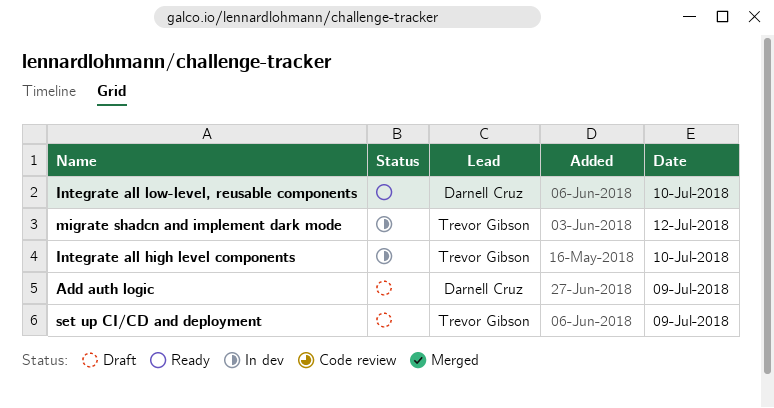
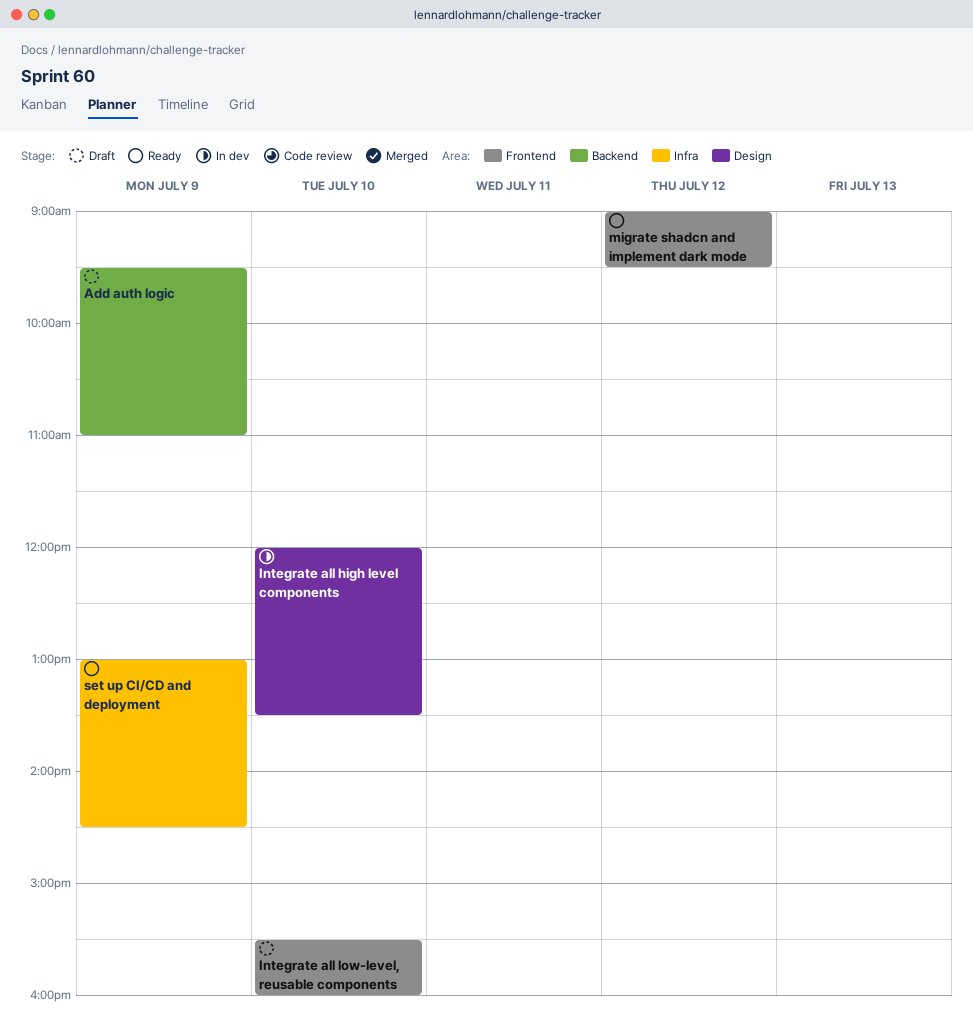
Integrate all low-level, reusable components, status: Ready -> Draft
migrate shadcn and implement dark mode, status: In dev -> Ready
set up CI/CD and deployment, status: Draft -> Ready

